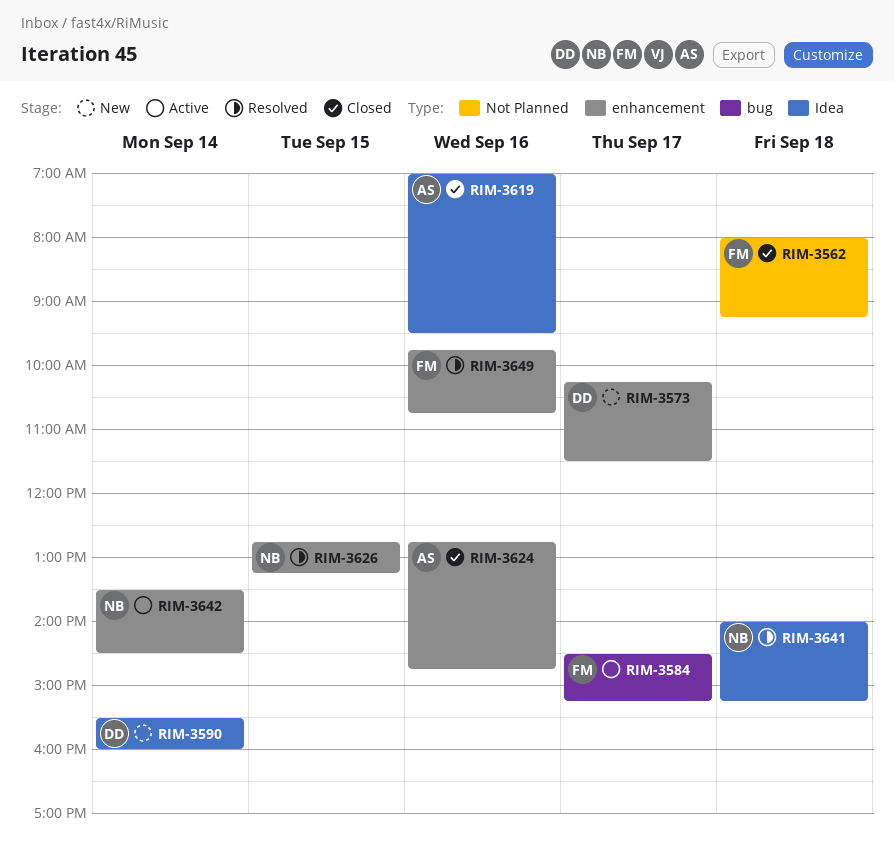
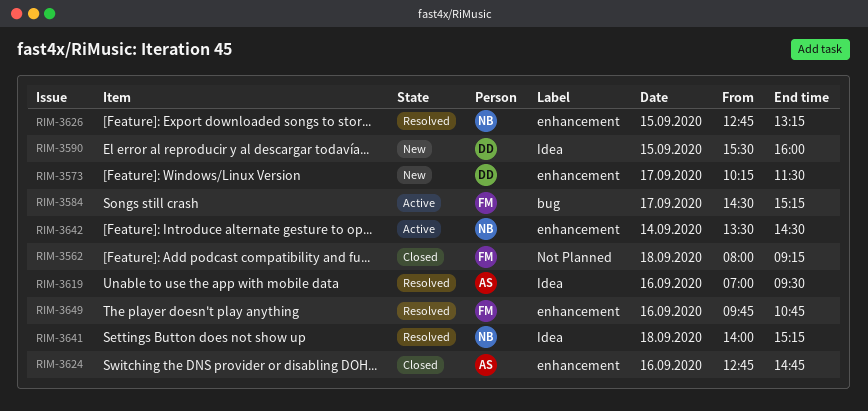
RIM-3590, day: Sep 14 -> Sep 15
RIM-3619, status: Closed -> Resolved

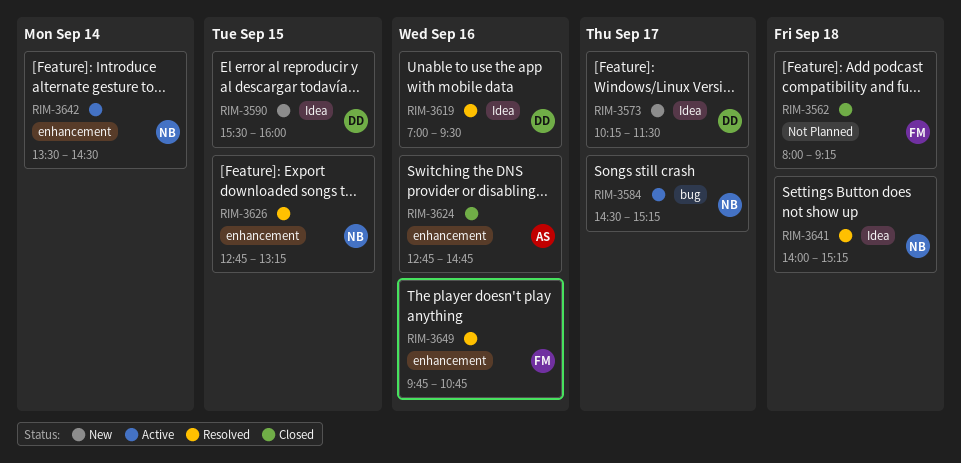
RIM-3573, label: enhancement -> Idea
RIM-3584, owner: FM -> NB
RIM-3619, owner: AS -> DD

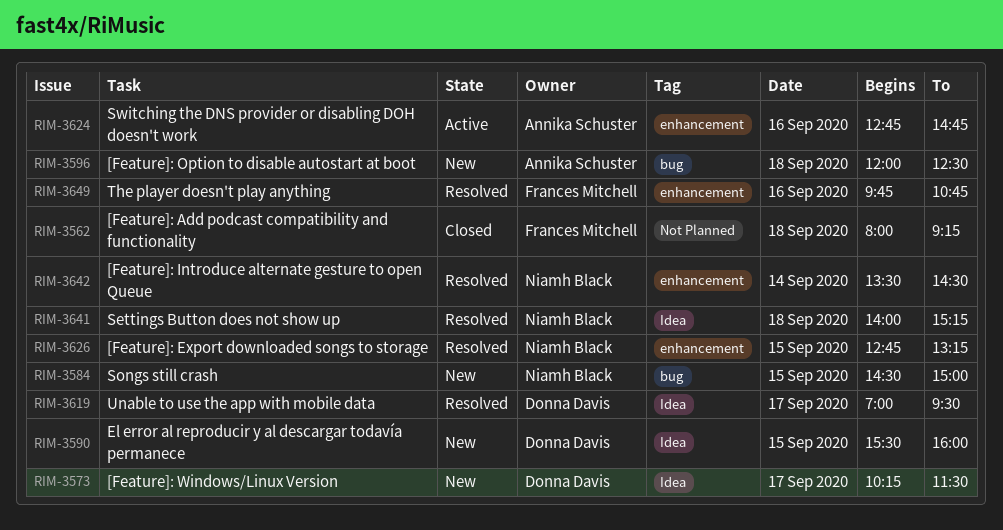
RIM-3584, status: Active -> New
RIM-3584, day: Sep 17 -> Sep 15
RIM-3584, ends: 15:15 -> 15:00
RIM-3596: none -> present
RIM-3619, day: Sep 16 -> Sep 17
RIM-3624, status: Closed -> Active
RIM-3642, status: Active -> Resolved

